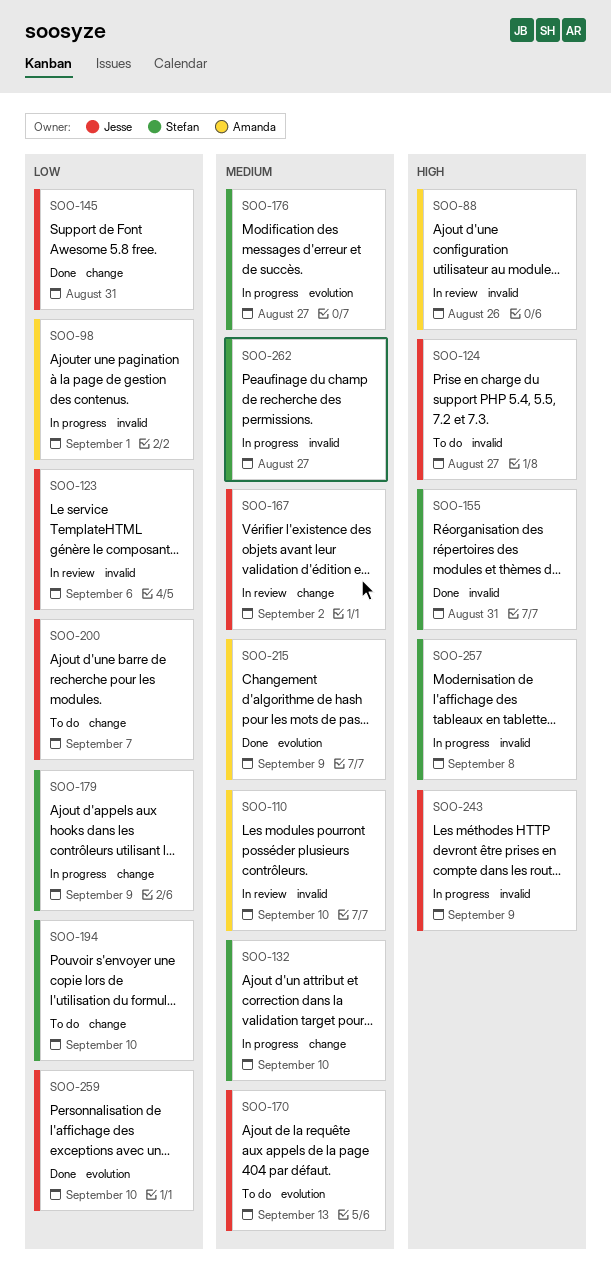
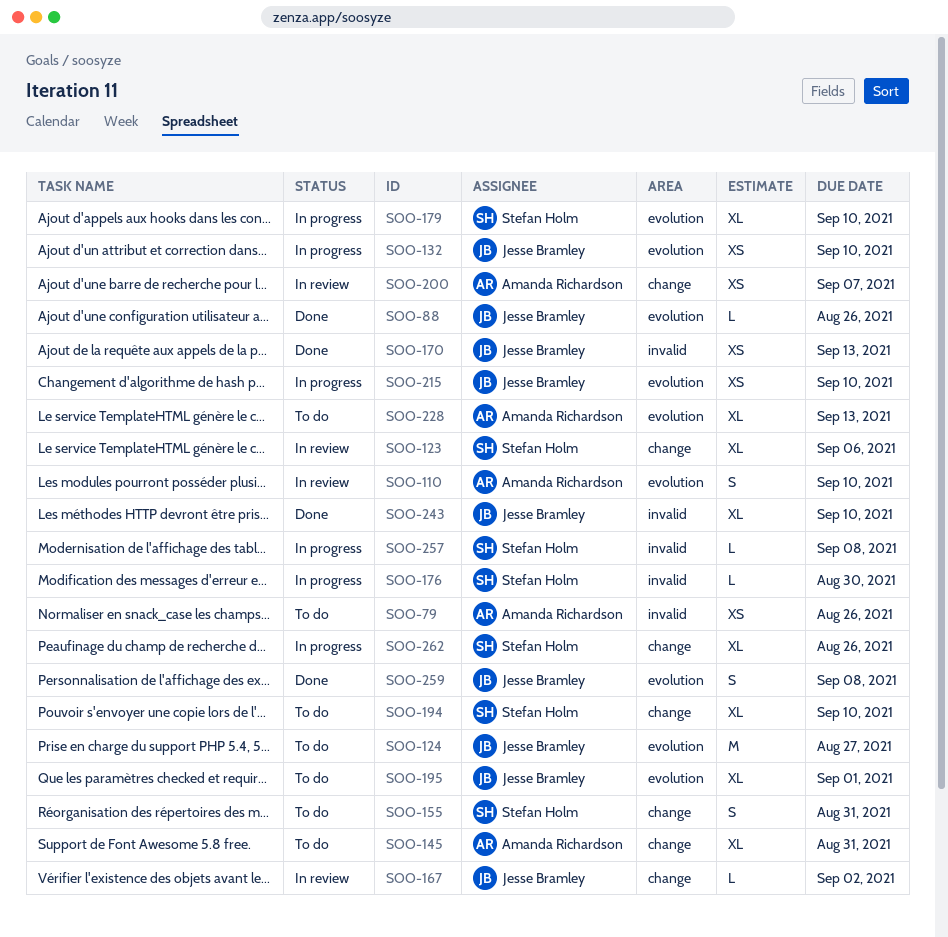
SOO-79: none -> present
SOO-88, status: In review -> Done
SOO-88, owner: Amanda Richardson -> Jesse Bramley
SOO-88, label: invalid -> evolution
SOO-98: present -> none
SOO-110, label: invalid -> evolution
SOO-123, owner: Jesse Bramley -> Stefan Holm
SOO-123, label: invalid -> change
SOO-124, label: invalid -> evolution
SOO-132, owner: Stefan Holm -> Jesse Bramley
SOO-132, label: change -> evolution
SOO-145, status: Done -> To do
SOO-145, owner: Jesse Bramley -> Amanda Richardson
SOO-155, status: Done -> To do
SOO-155, label: invalid -> change
SOO-170, status: To do -> Done
SOO-170, label: evolution -> invalid
SOO-176, label: evolution -> invalid
SOO-176, due: Aug 27 -> Aug 30
SOO-179, label: change -> evolution
SOO-179, due: Sep 9 -> Sep 10
SOO-195: none -> present
SOO-200, status: To do -> In review
SOO-200, owner: Jesse Bramley -> Amanda Richardson
SOO-215, status: Done -> In progress
SOO-215, owner: Amanda Richardson -> Jesse Bramley
SOO-215, due: Sep 9 -> Sep 10
SOO-228: none -> present
SOO-243, status: In progress -> Done
SOO-243, due: Sep 9 -> Sep 10
SOO-259, due: Sep 10 -> Sep 8
SOO-262, label: invalid -> change
SOO-262, due: Aug 27 -> Aug 26

